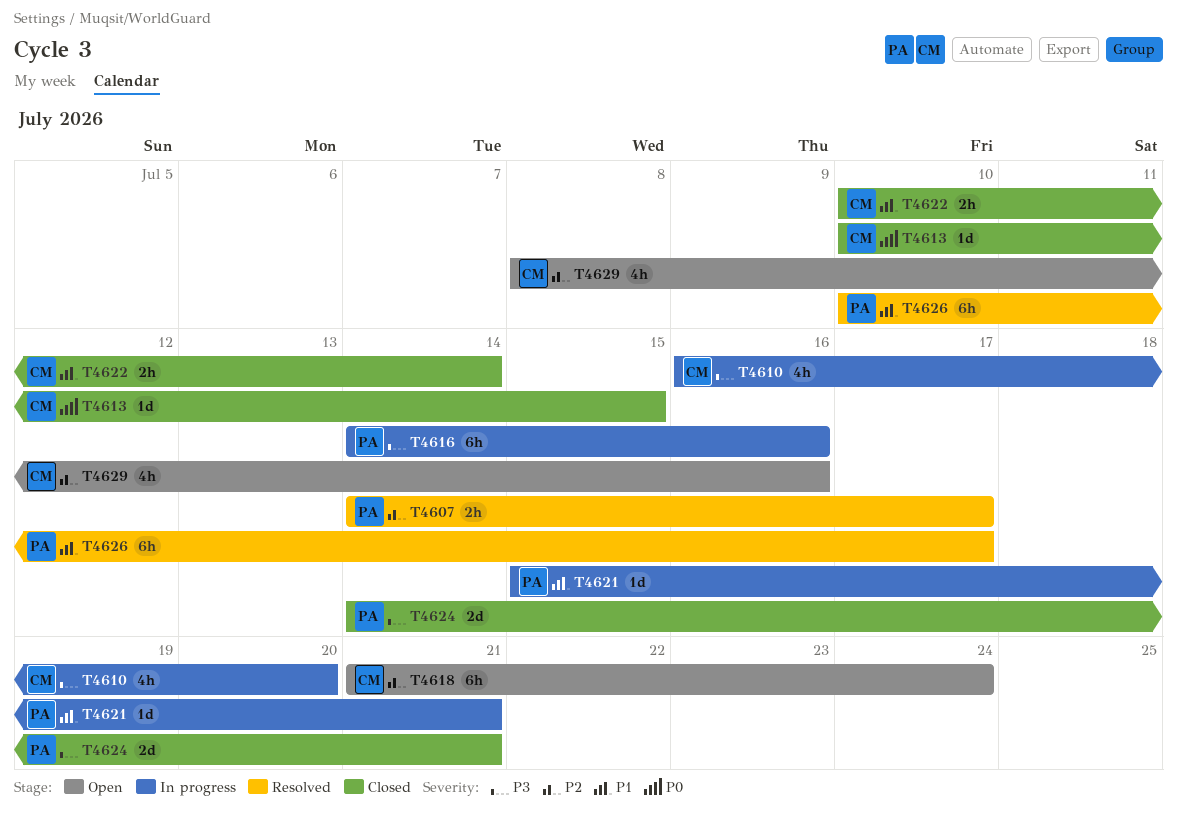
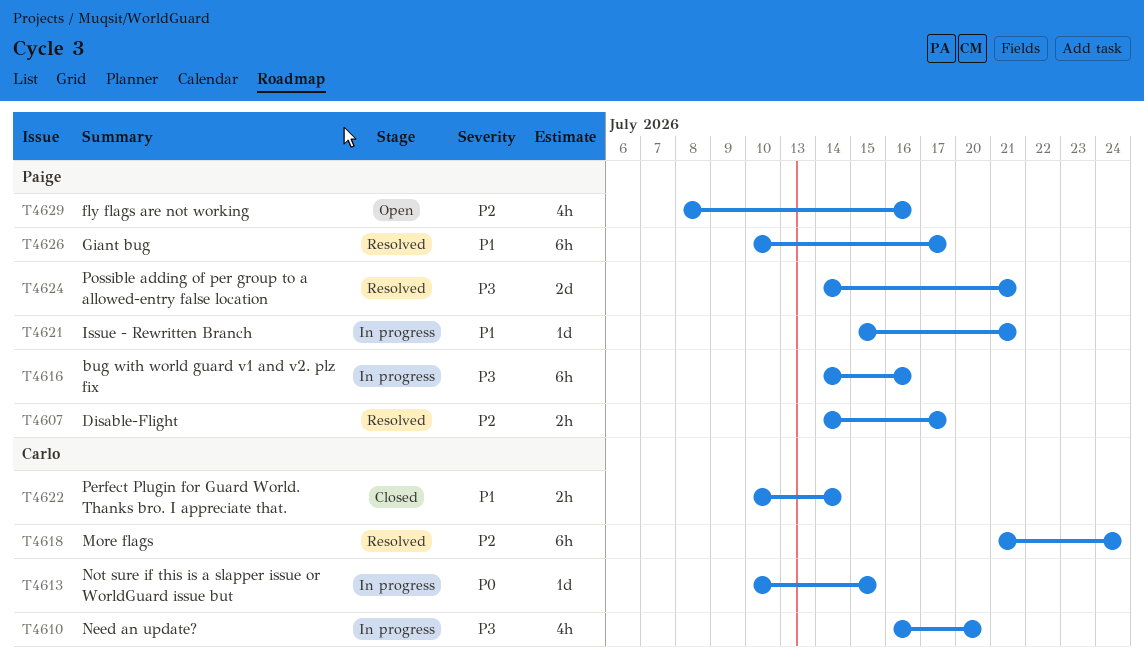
T4613, status: Closed -> In progress
T4618, status: Open -> Resolved
T4624, status: Closed -> Resolved
T4629, owner: Carlo -> Paige

